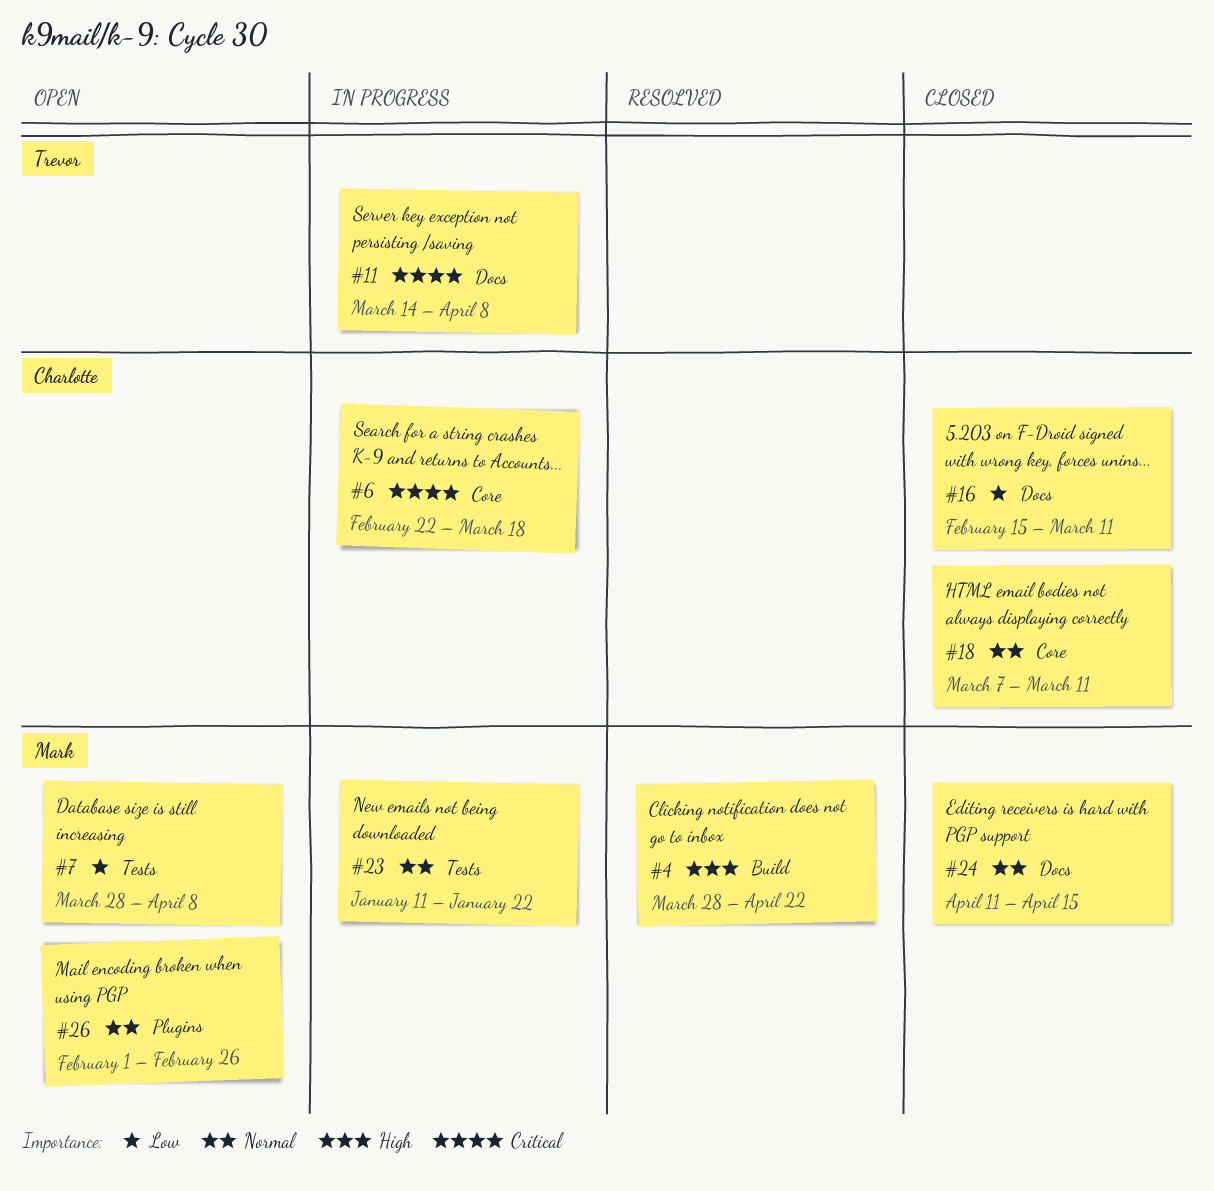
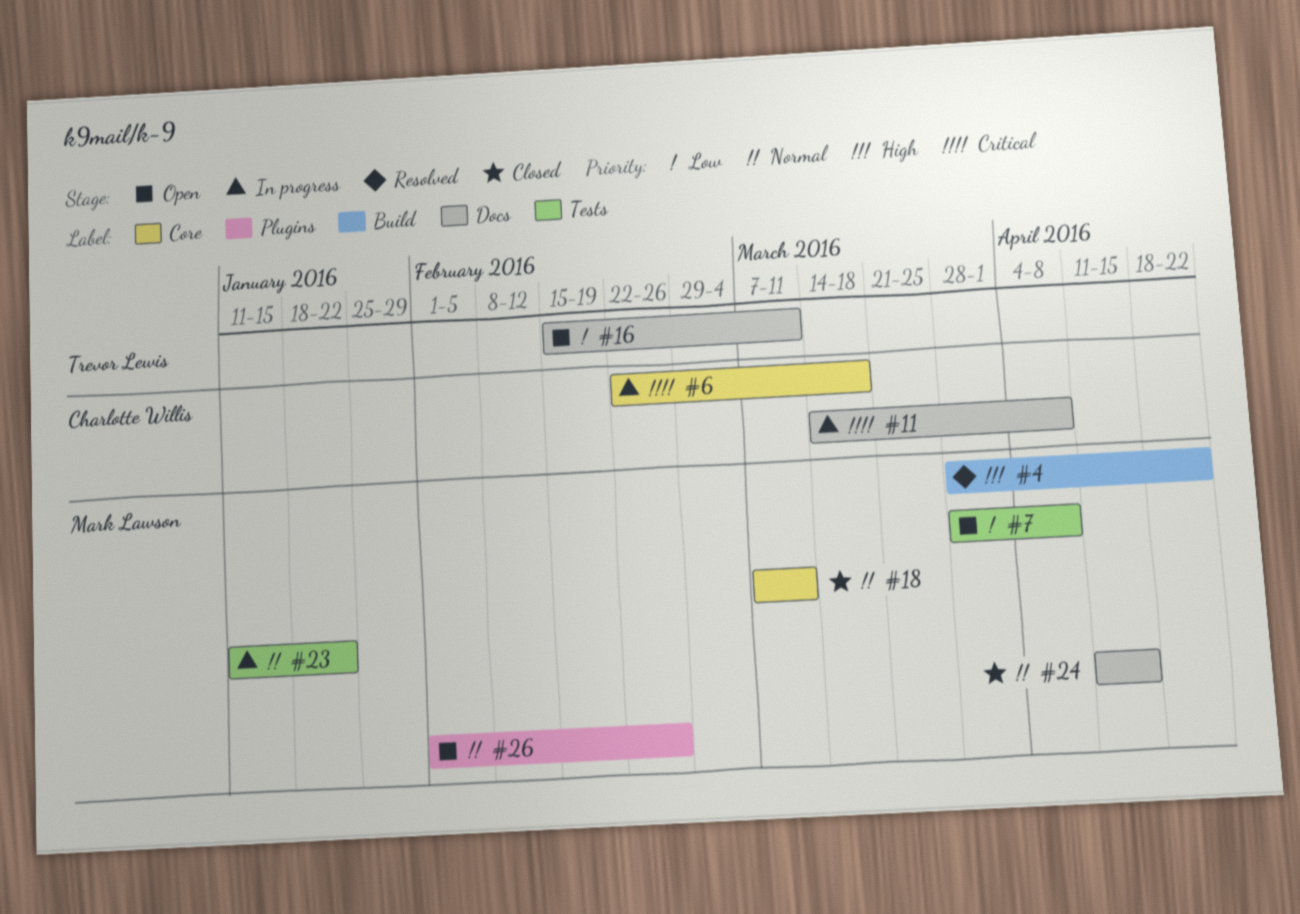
#11, owner: Trevor Lewis -> Charlotte Willis
#16, status: Closed -> Open
#16, owner: Charlotte Willis -> Trevor Lewis
#18, owner: Charlotte Willis -> Mark Lawson

